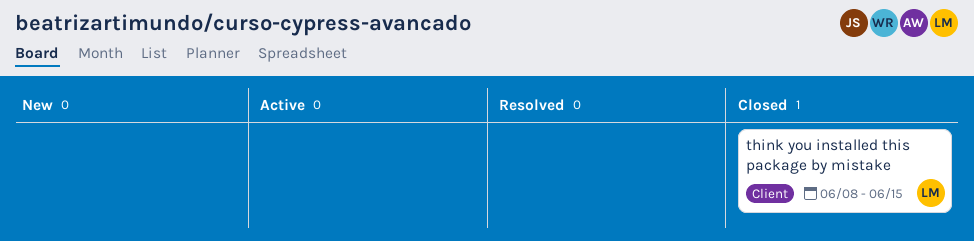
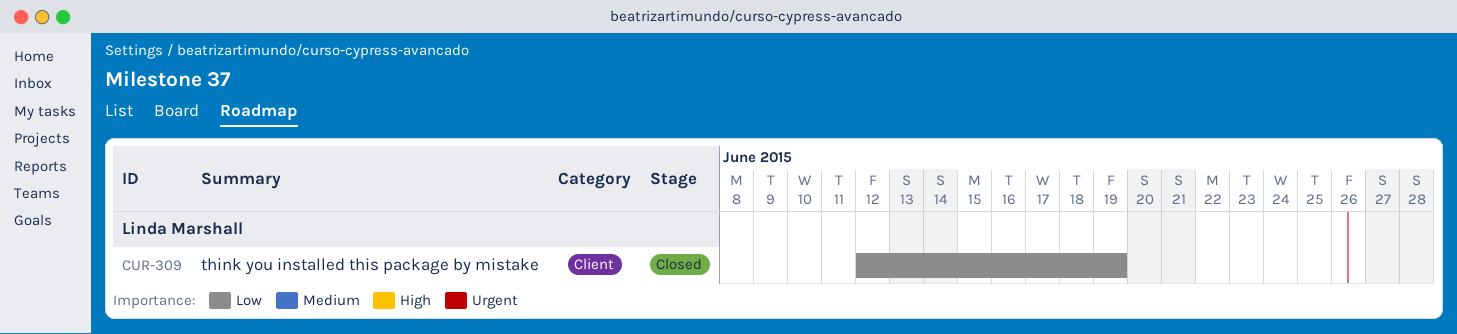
think you installed this package by mistake, start: Jun 8 -> Jun 12
think you installed this package by mistake, due: Jun 15 -> Jun 19

